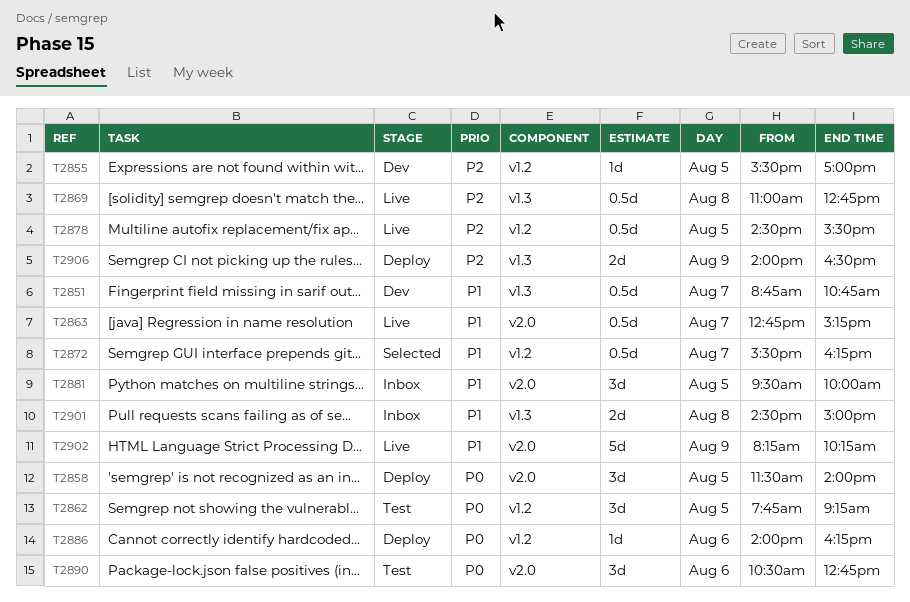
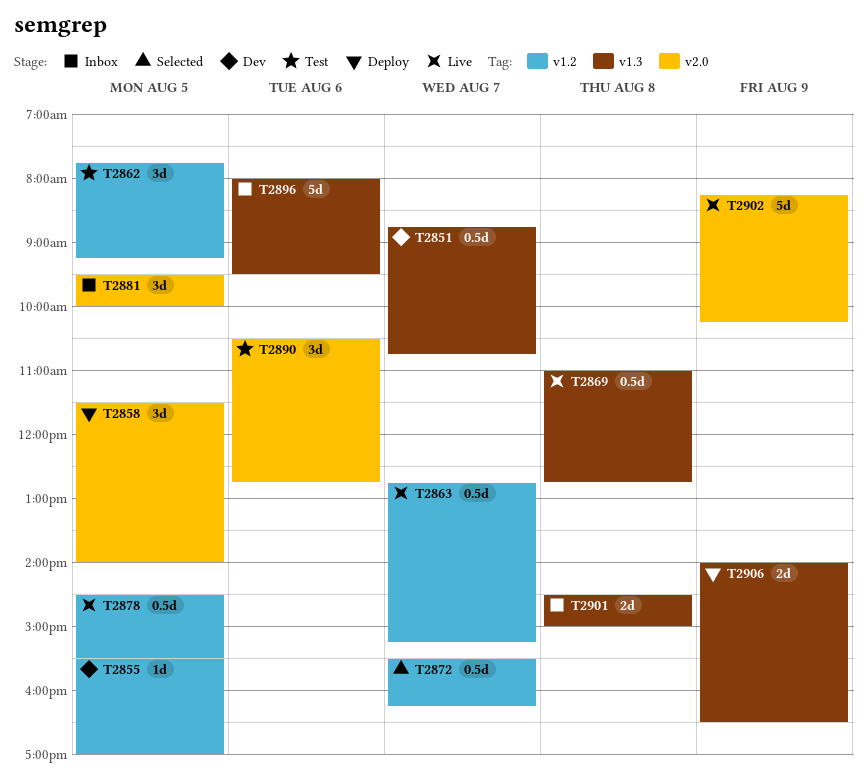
T2863, label: v2.0 -> v1.2
T2886: present -> none
T2896: none -> present

